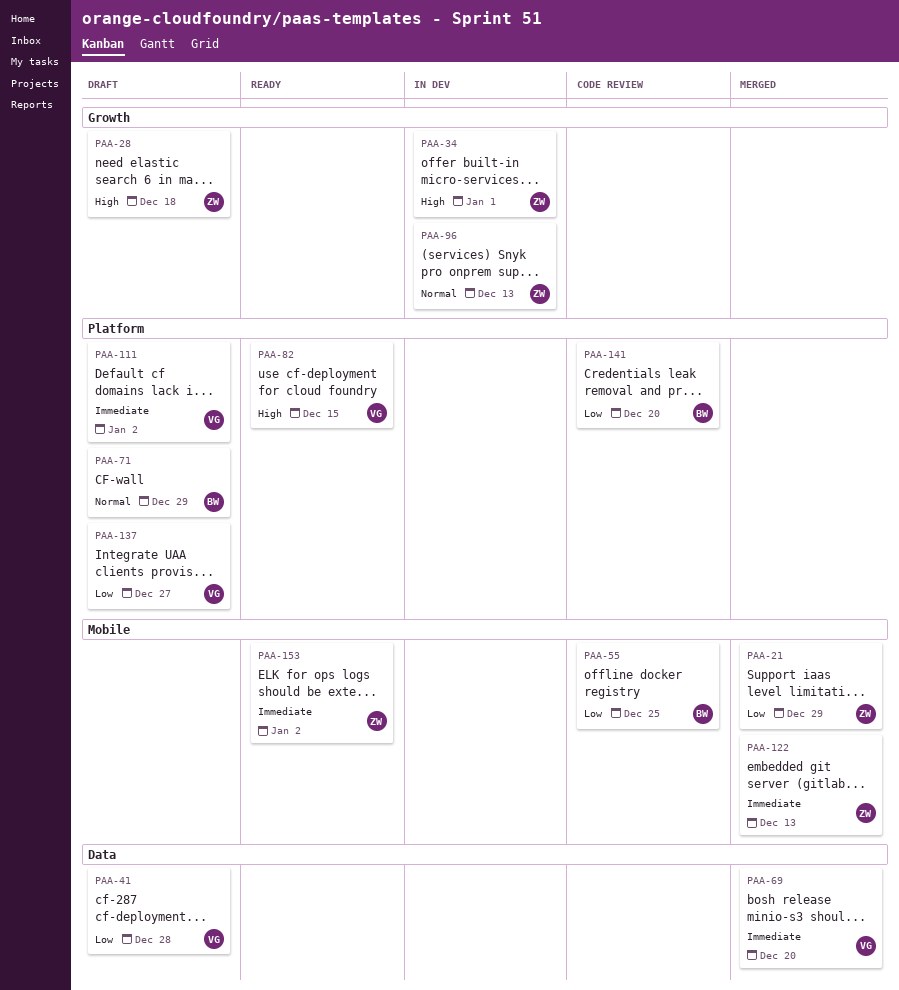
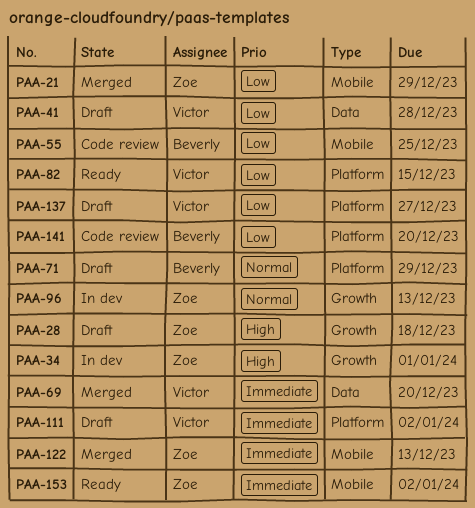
PAA-82, priority: High -> Low

